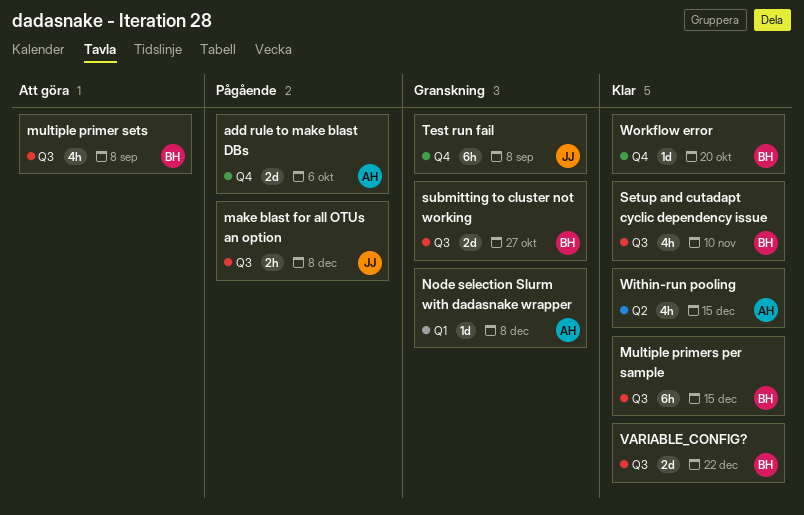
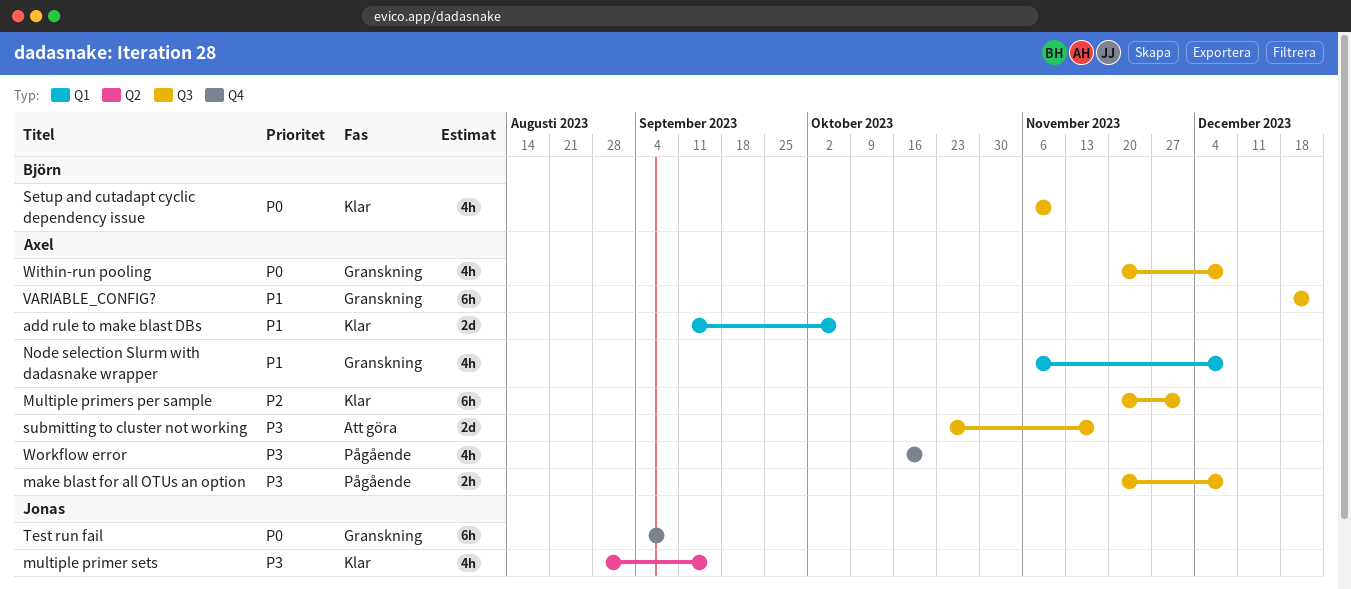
add rule to make blast DBs, status: Pågående -> Klar
add rule to make blast DBs, label: Q4 -> Q1
make blast for all OTUs an option, owner: Jonas -> Axel
multiple primer sets, status: Att göra -> Klar
multiple primer sets, owner: Björn -> Jonas
multiple primer sets, label: Q3 -> Q2
multiple primer sets, due: Sep 8 -> Sep 15
Multiple primers per sample, owner: Björn -> Axel
Multiple primers per sample, due: Dec 15 -> Dec 1
Node selection Slurm with dadasnake wrapper, estimate: 1d -> 4h
submitting to cluster not working, status: Granskning -> Att göra
submitting to cluster not working, owner: Björn -> Axel
submitting to cluster not working, due: Oct 27 -> Nov 17
VARIABLE_CONFIG?, status: Klar -> Granskning
VARIABLE_CONFIG?, owner: Björn -> Axel
VARIABLE_CONFIG?, estimate: 2d -> 6h
Within-run pooling, status: Klar -> Granskning
Within-run pooling, label: Q2 -> Q3
Within-run pooling, due: Dec 15 -> Dec 8
Workflow error, status: Klar -> Pågående
Workflow error, owner: Björn -> Axel
Workflow error, estimate: 1d -> 4h

